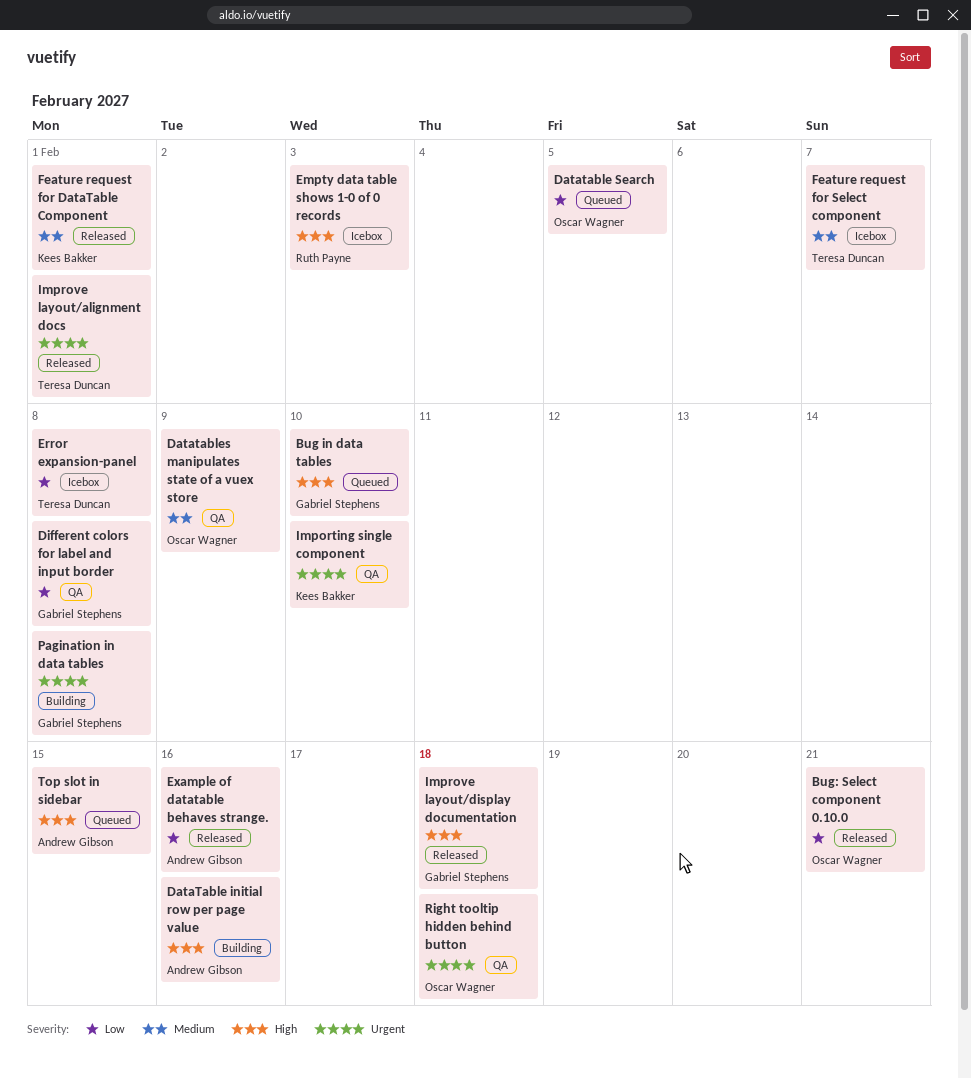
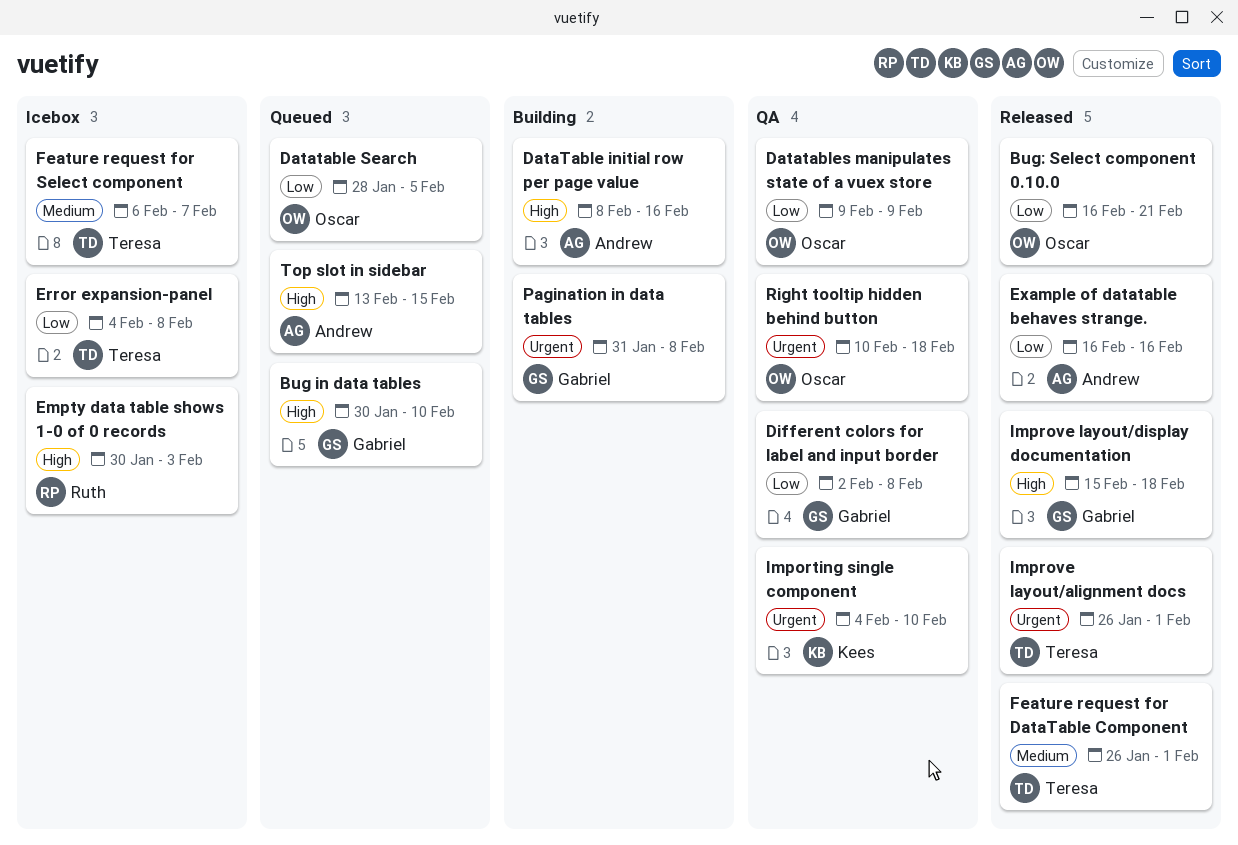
Datatables manipulates state of a vuex store, priority: Medium -> Low
Feature request for DataTable Component, owner: Kees Bakker -> Teresa Duncan

